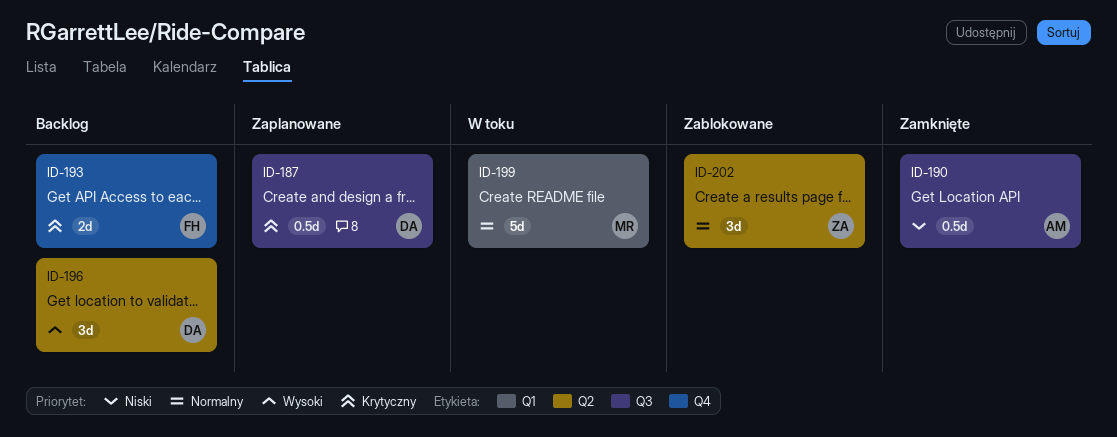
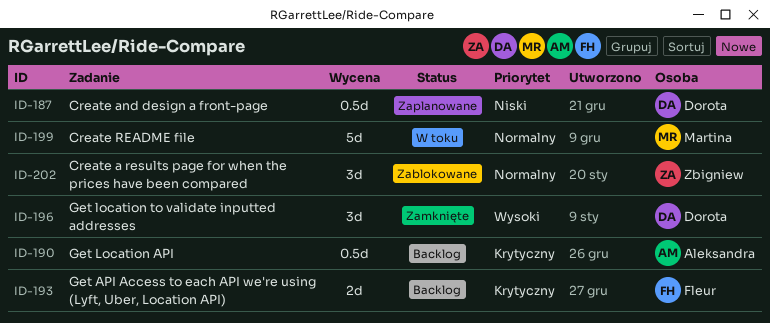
ID-187, priority: Krytyczny -> Niski
ID-190, status: Zamknięte -> Backlog
ID-190, priority: Niski -> Krytyczny
ID-196, status: Backlog -> Zamknięte

